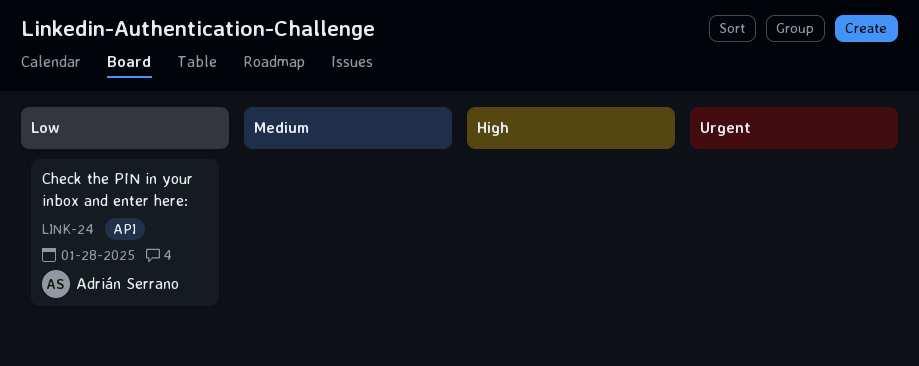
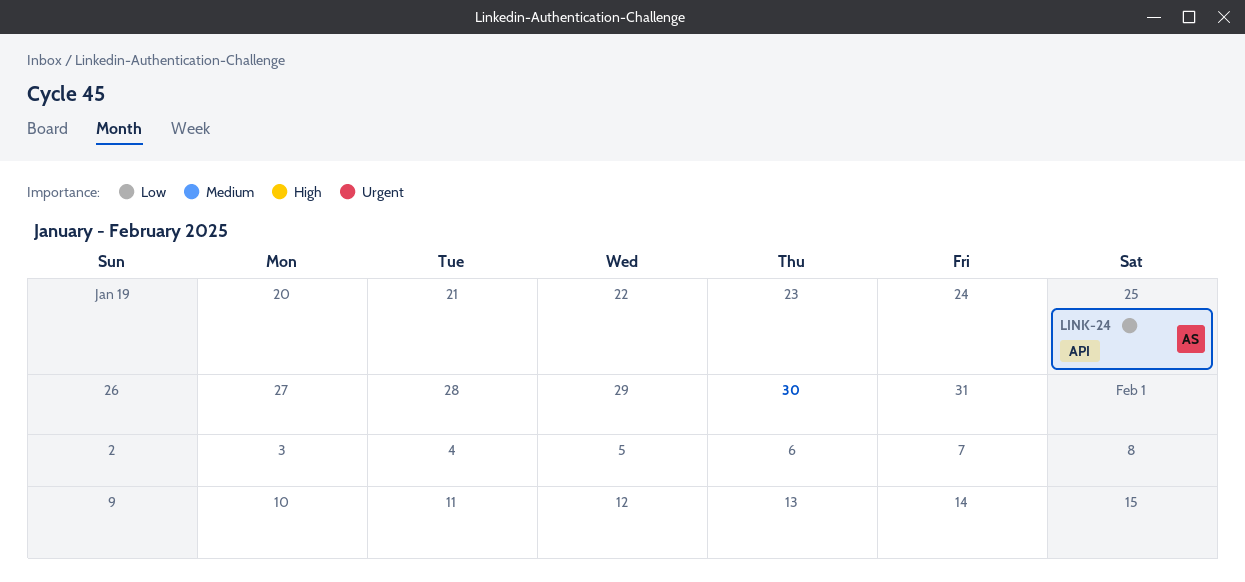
LINK-24, due: Jan 28 -> Jan 25

